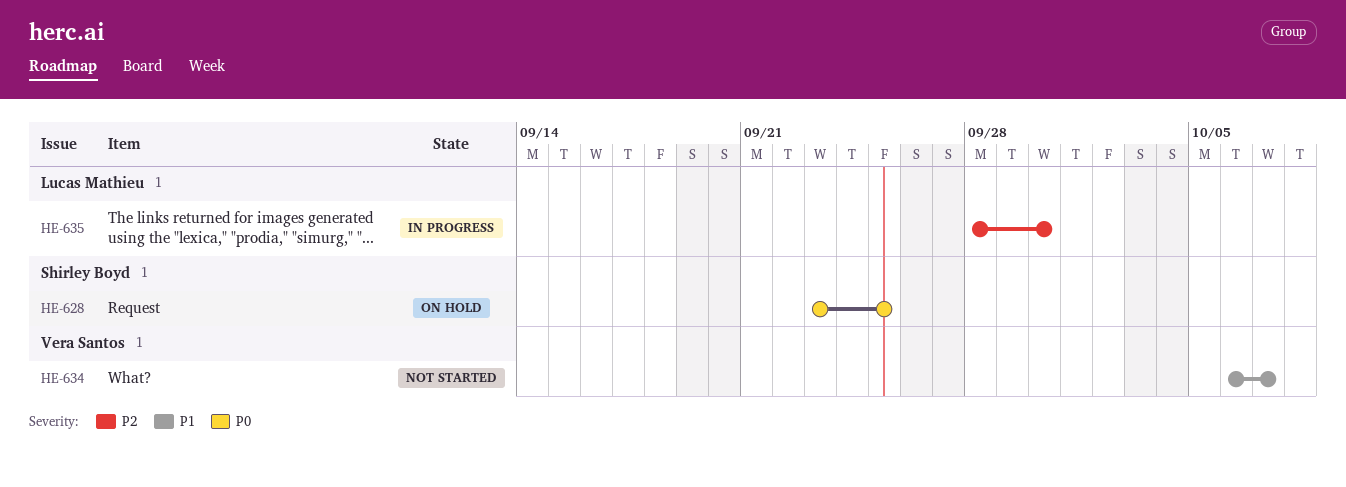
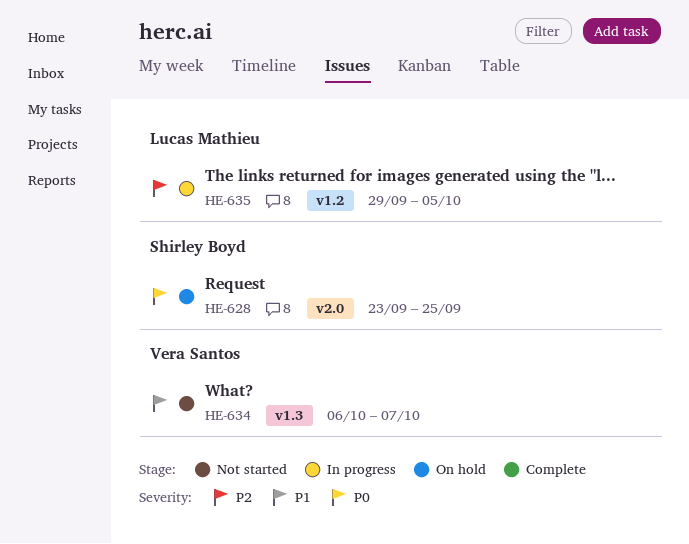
HE-635, start: Sep 28 -> Sep 29
HE-635, due: Sep 30 -> Oct 5

